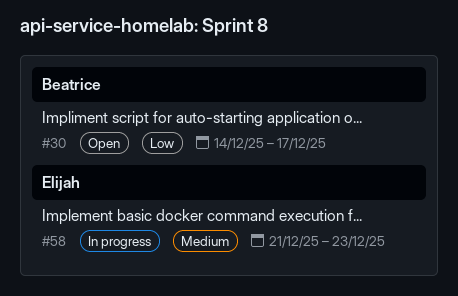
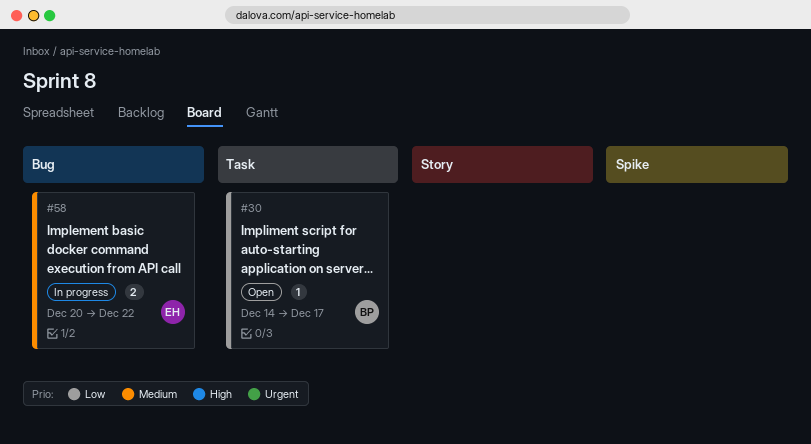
#58, start: Dec 21 -> Dec 20
#58, due: Dec 23 -> Dec 22

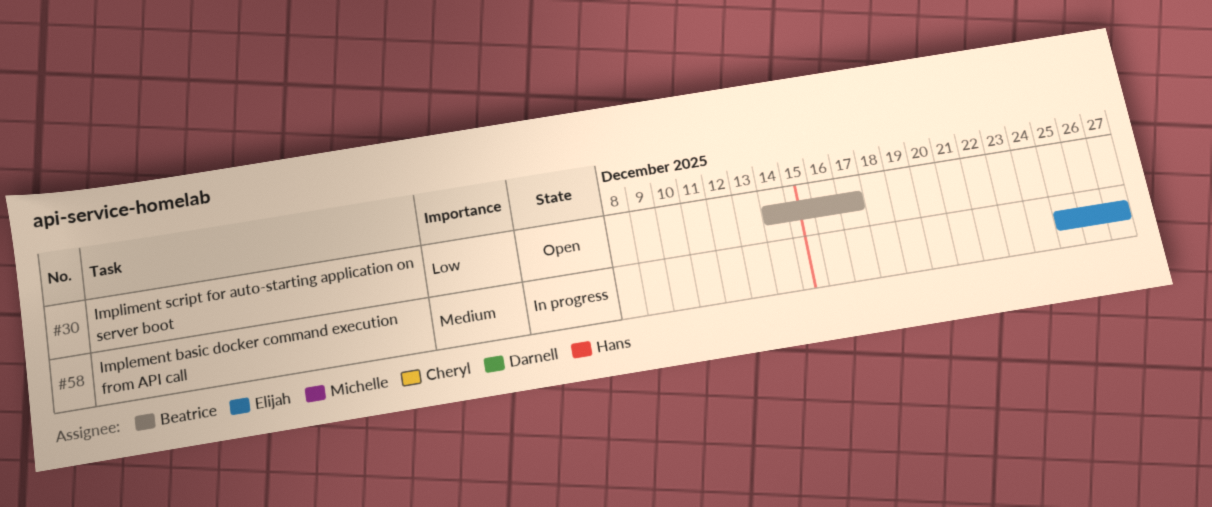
#58, start: Dec 20 -> Dec 25
#58, due: Dec 22 -> Dec 27

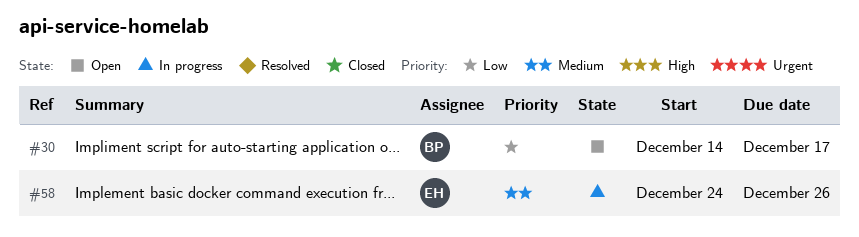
#58, start: Dec 25 -> Dec 24
#58, due: Dec 27 -> Dec 26

